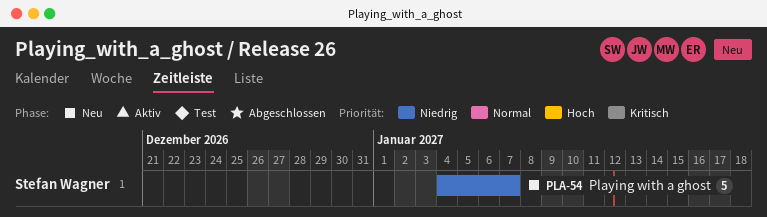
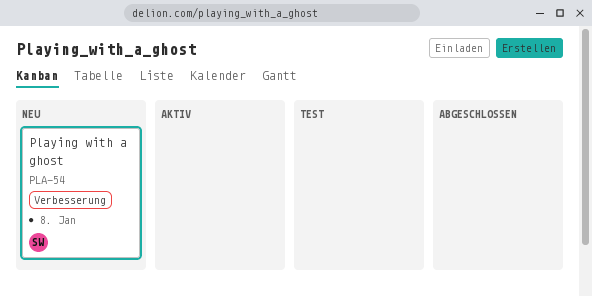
PLA-54, estimate: 5 -> 1
PLA-54, due: Jan 7 -> Jan 8

